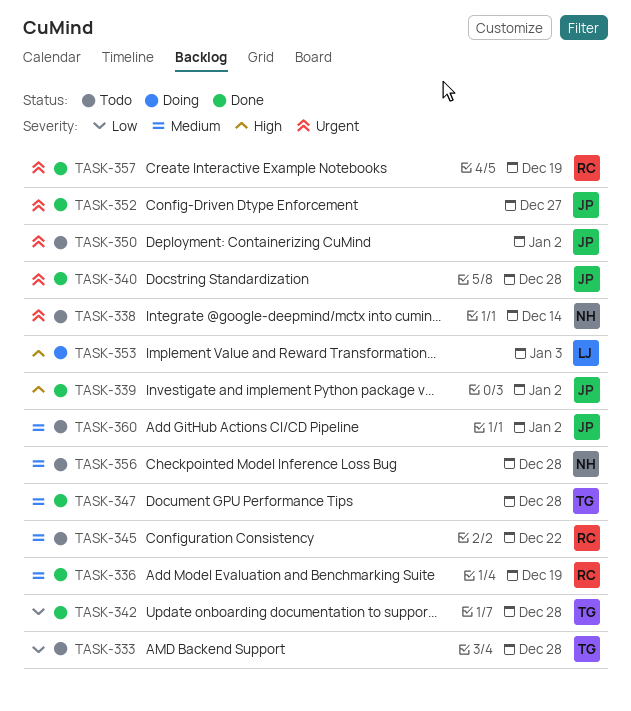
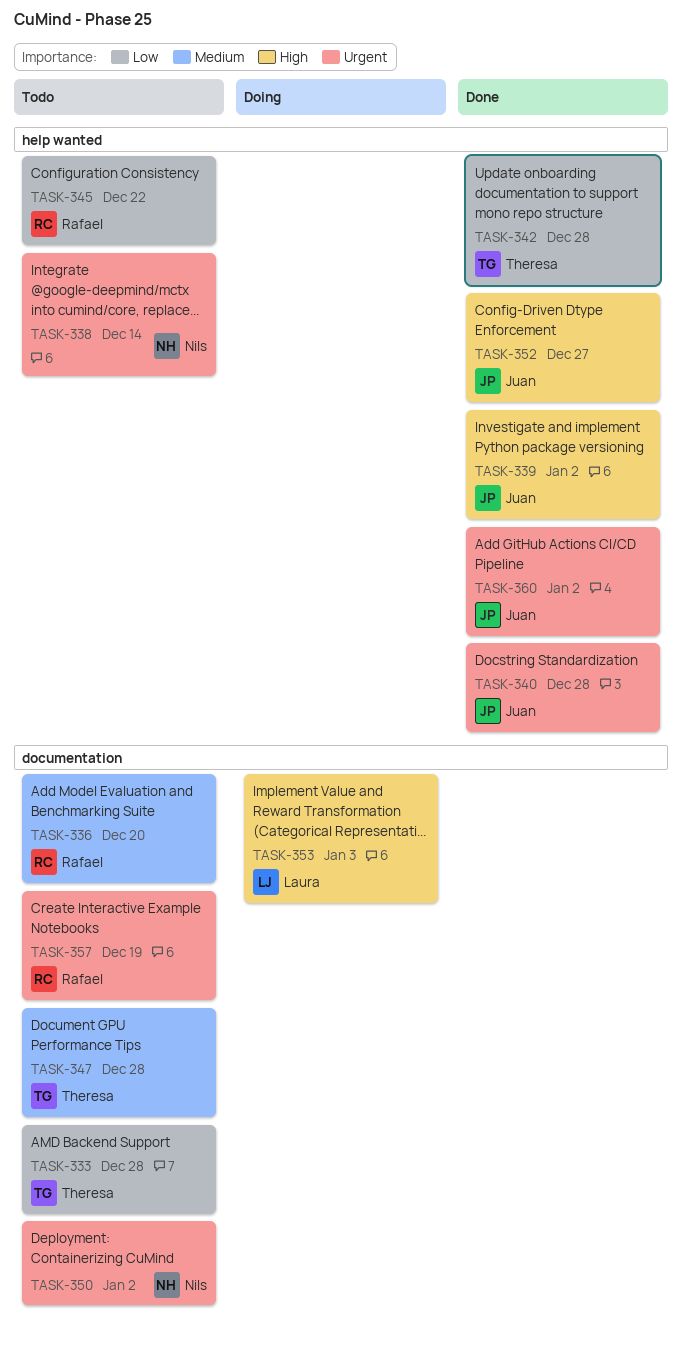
TASK-336, status: Done -> Todo
TASK-336, due: Dec 19 -> Dec 20
TASK-345, priority: Medium -> Low
TASK-347, status: Done -> Todo
TASK-350, owner: Juan -> Nils
TASK-352, priority: Urgent -> High
TASK-356: present -> none
TASK-357, status: Done -> Todo
TASK-360, status: Todo -> Done
TASK-360, priority: Medium -> Urgent

